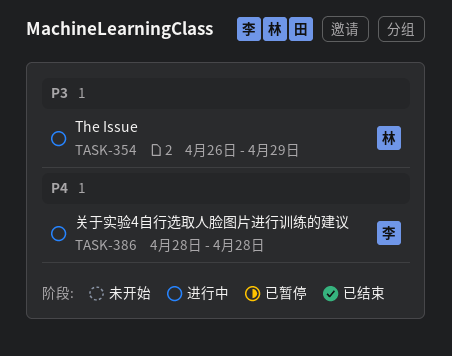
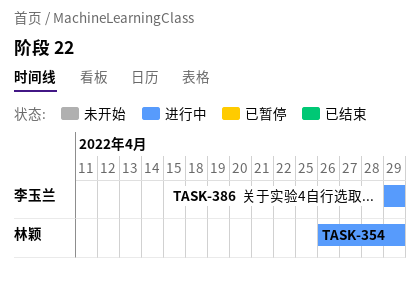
TASK-386, start: Apr 28 -> Apr 29
TASK-386, due: Apr 28 -> Apr 29

